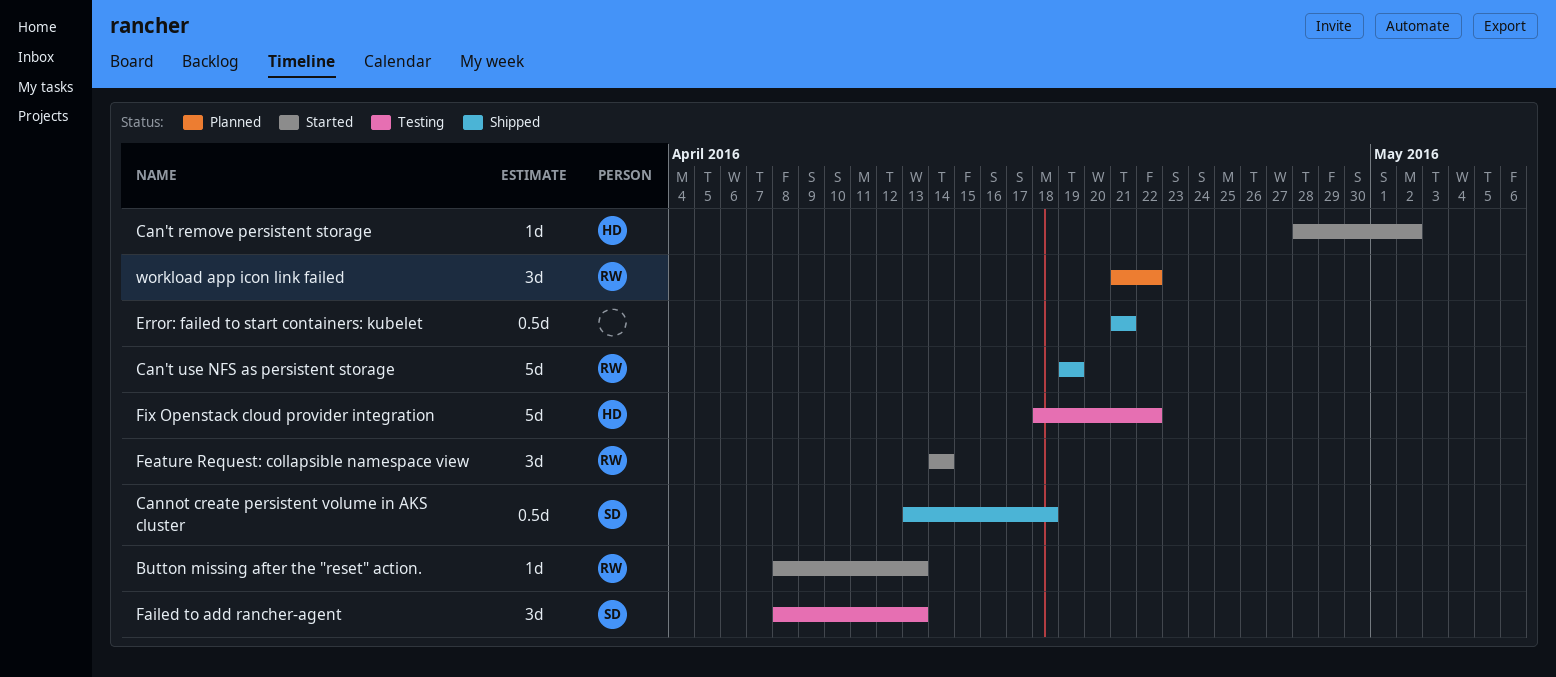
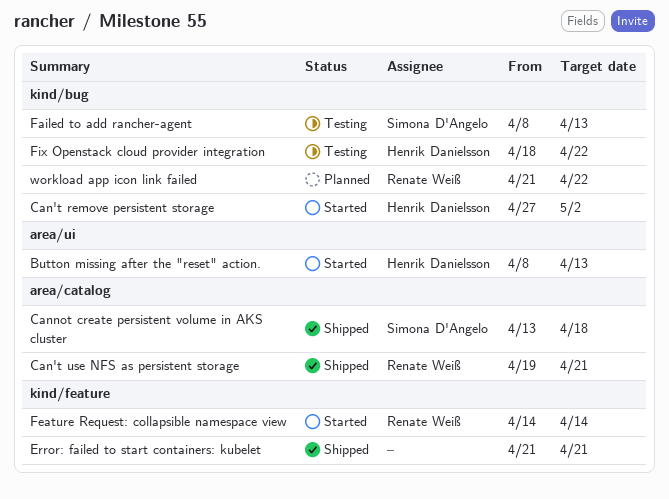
Button missing after the "reset" action., owner: Renate Weiß -> Henrik Danielsson
Can't remove persistent storage, start: Apr 28 -> Apr 27
Can't use NFS as persistent storage, due: Apr 19 -> Apr 21

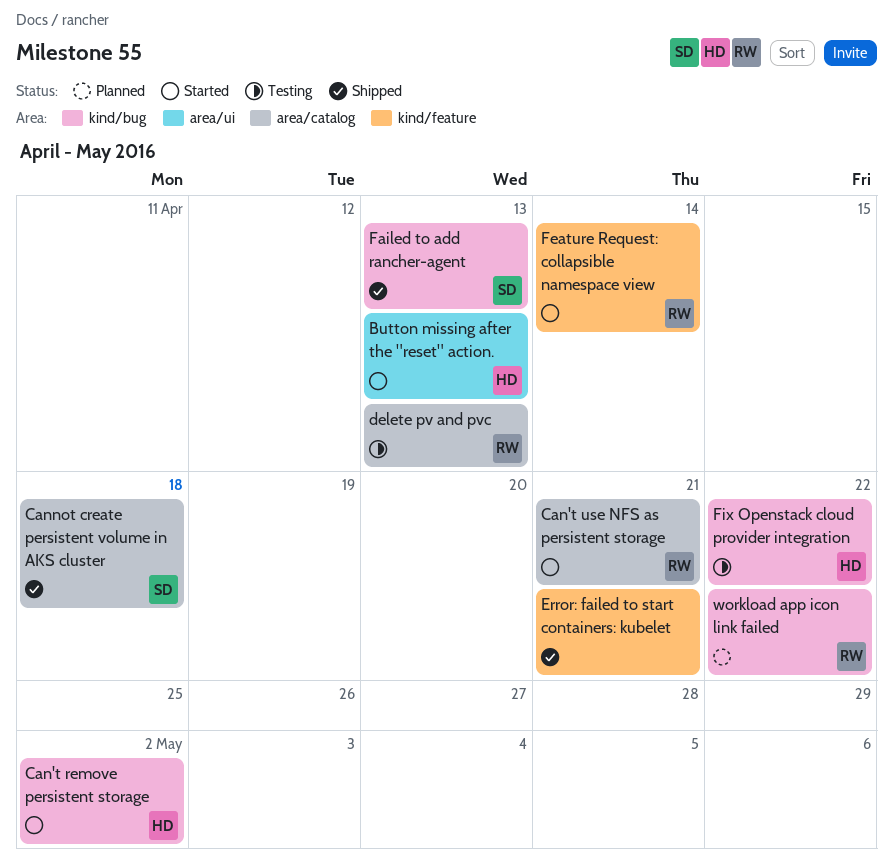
Can't use NFS as persistent storage, status: Shipped -> Started
delete pv and pvc: none -> present
Failed to add rancher-agent, status: Testing -> Shipped

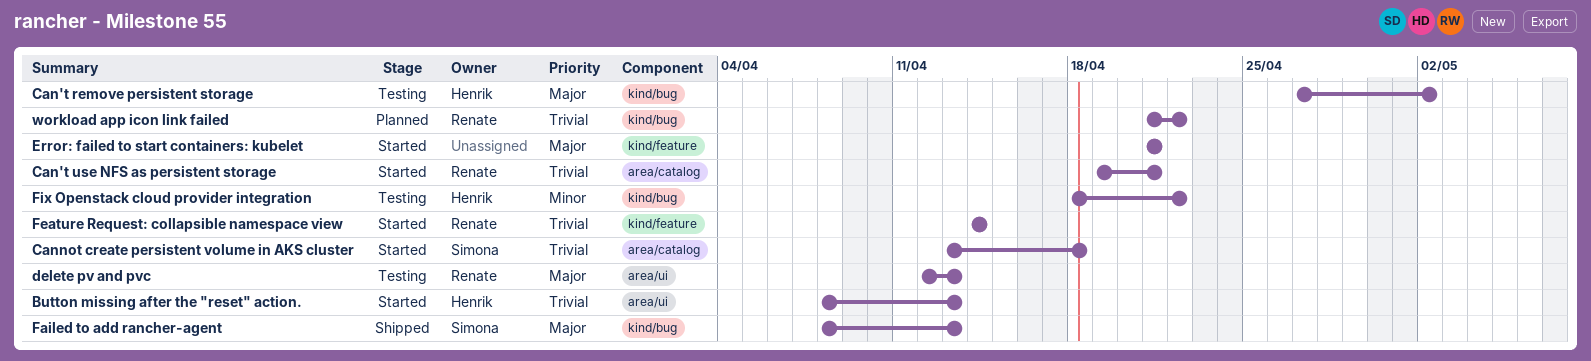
Can't remove persistent storage, status: Started -> Testing
Cannot create persistent volume in AKS cluster, status: Shipped -> Started
delete pv and pvc, label: area/catalog -> area/ui
Error: failed to start containers: kubelet, status: Shipped -> Started

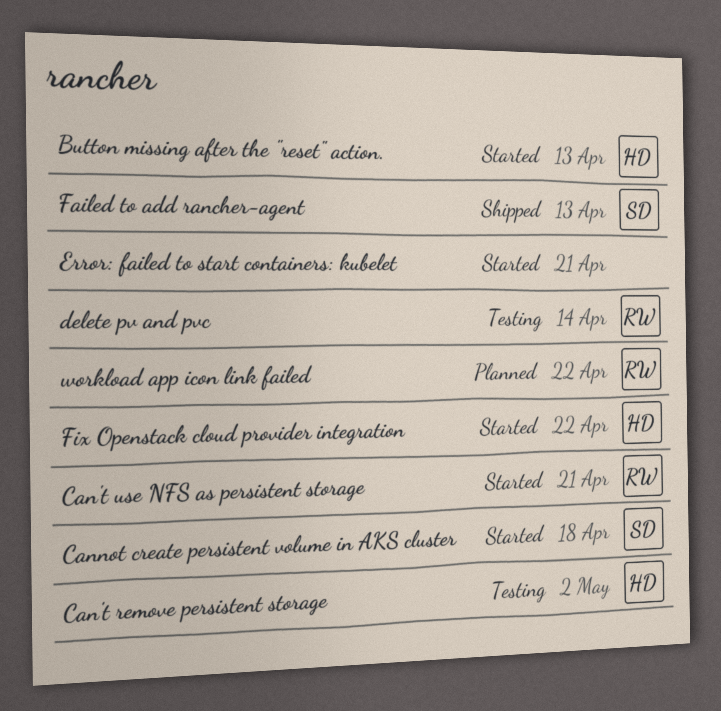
delete pv and pvc, due: Apr 13 -> Apr 14
Feature Request: collapsible namespace view: present -> none
Fix Openstack cloud provider integration, status: Testing -> Started

